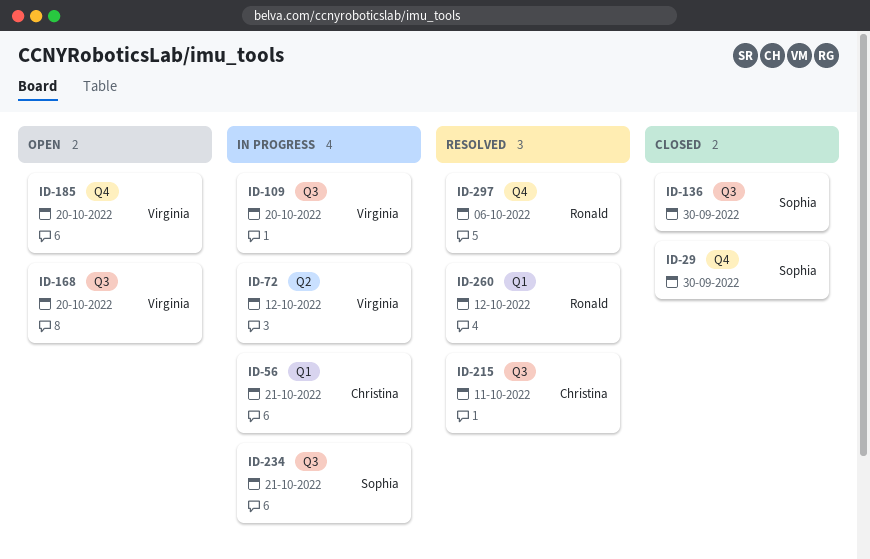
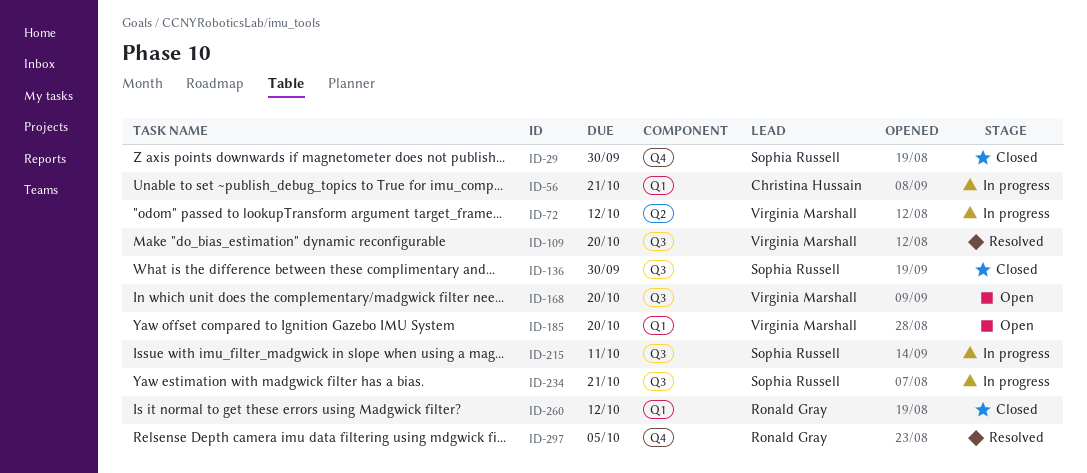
ID-109, status: In progress -> Resolved
ID-185, label: Q4 -> Q1
ID-215, status: Resolved -> In progress
ID-215, owner: Christina Hussain -> Sophia Russell
ID-260, status: Resolved -> Closed
ID-297, due: Oct 6 -> Oct 5

